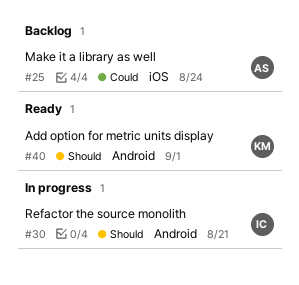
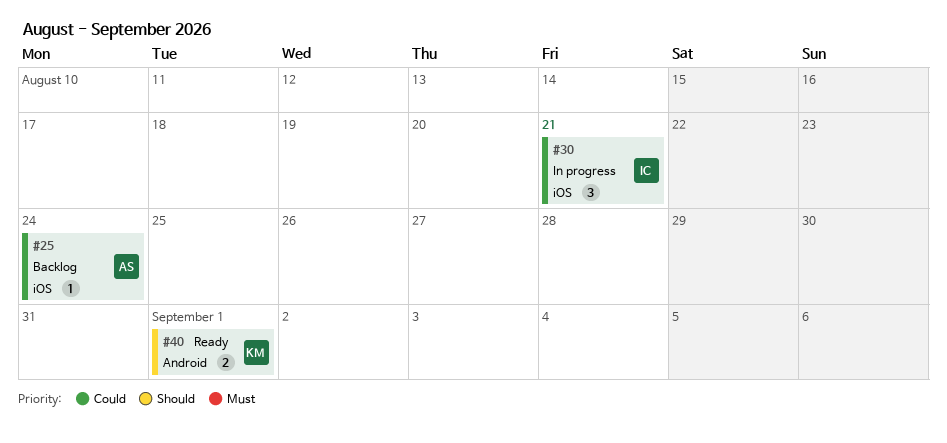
#30, priority: Should -> Could
#30, label: Android -> iOS

